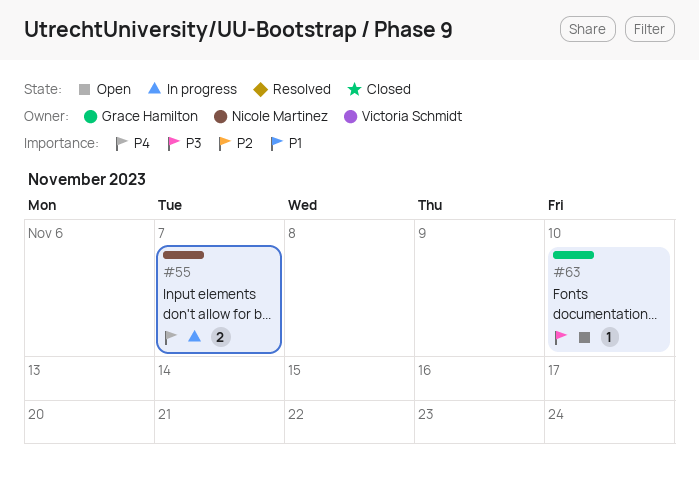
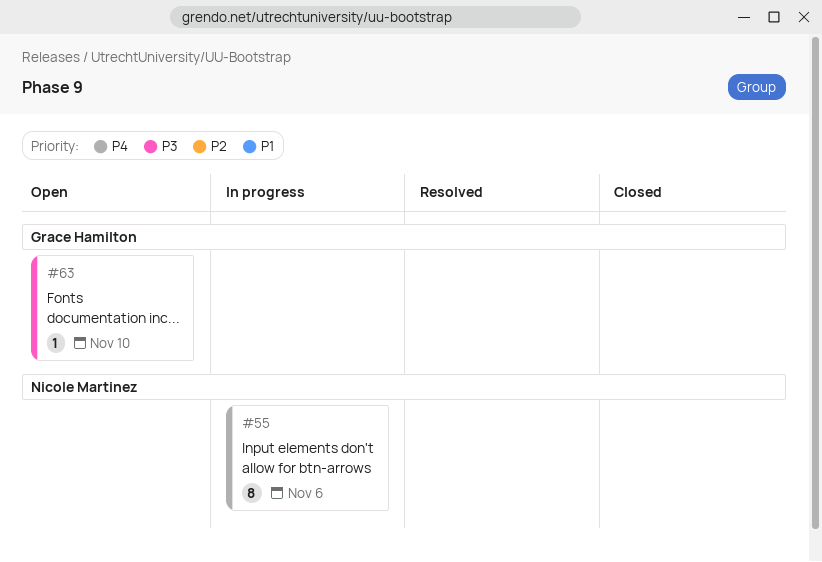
#55, estimate: 2 -> 8
#55, due: Nov 7 -> Nov 6

